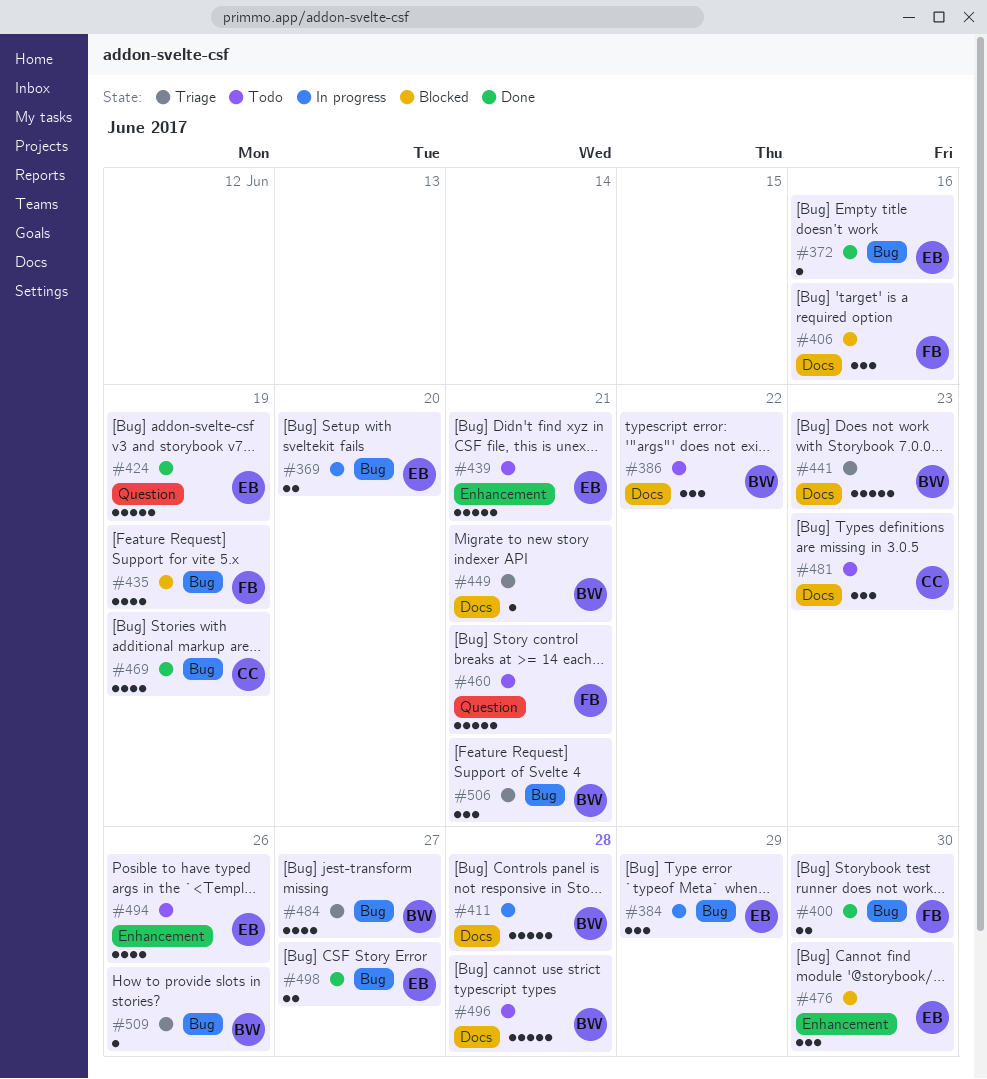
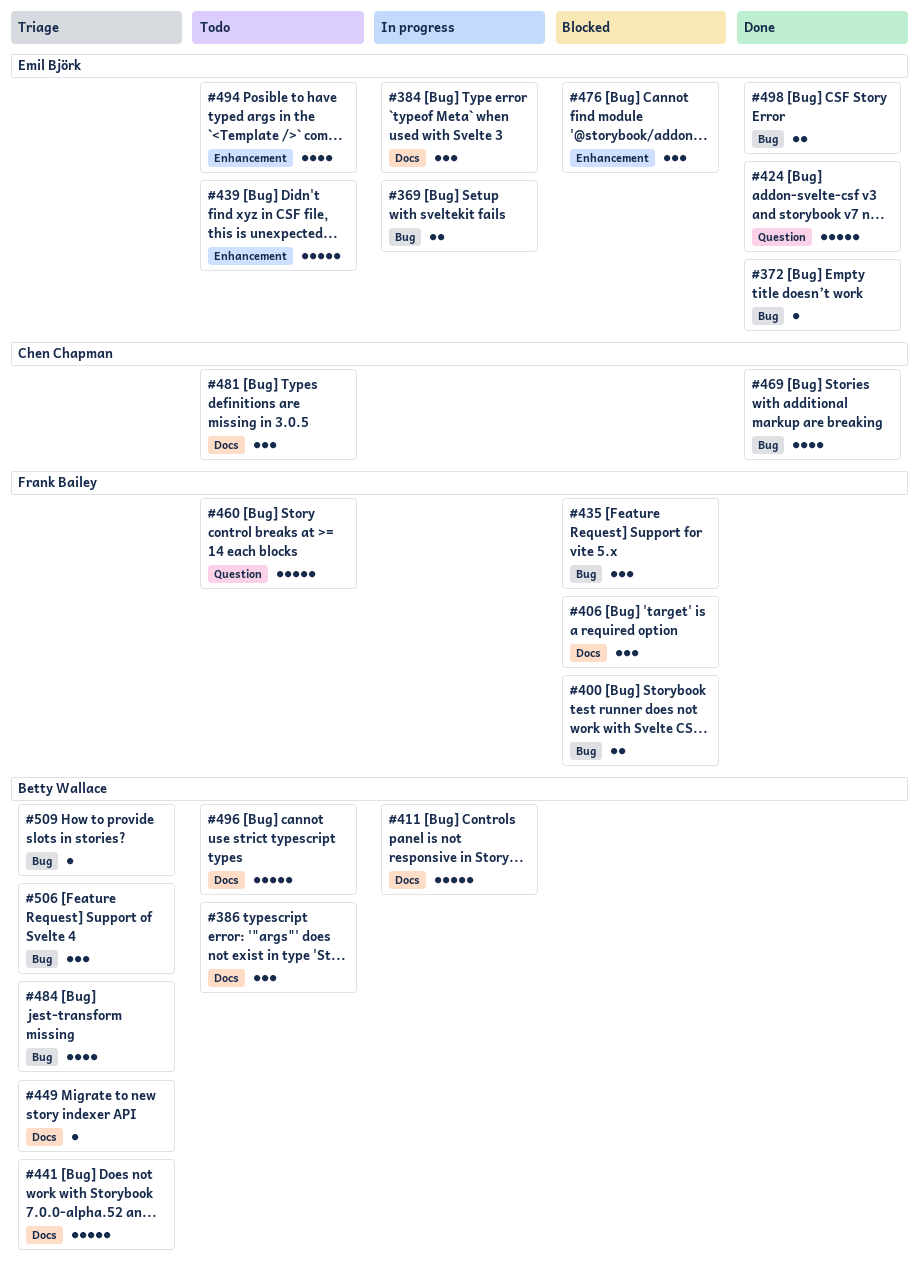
#384, label: Bug -> Docs
#400, status: Done -> Blocked
#435, estimate: 4 -> 3

